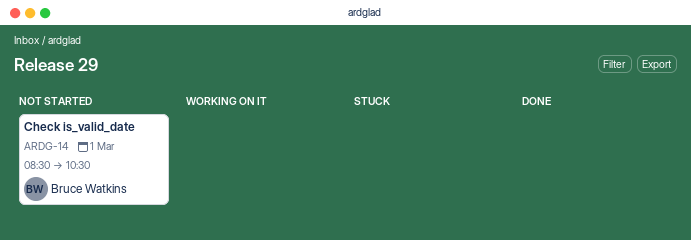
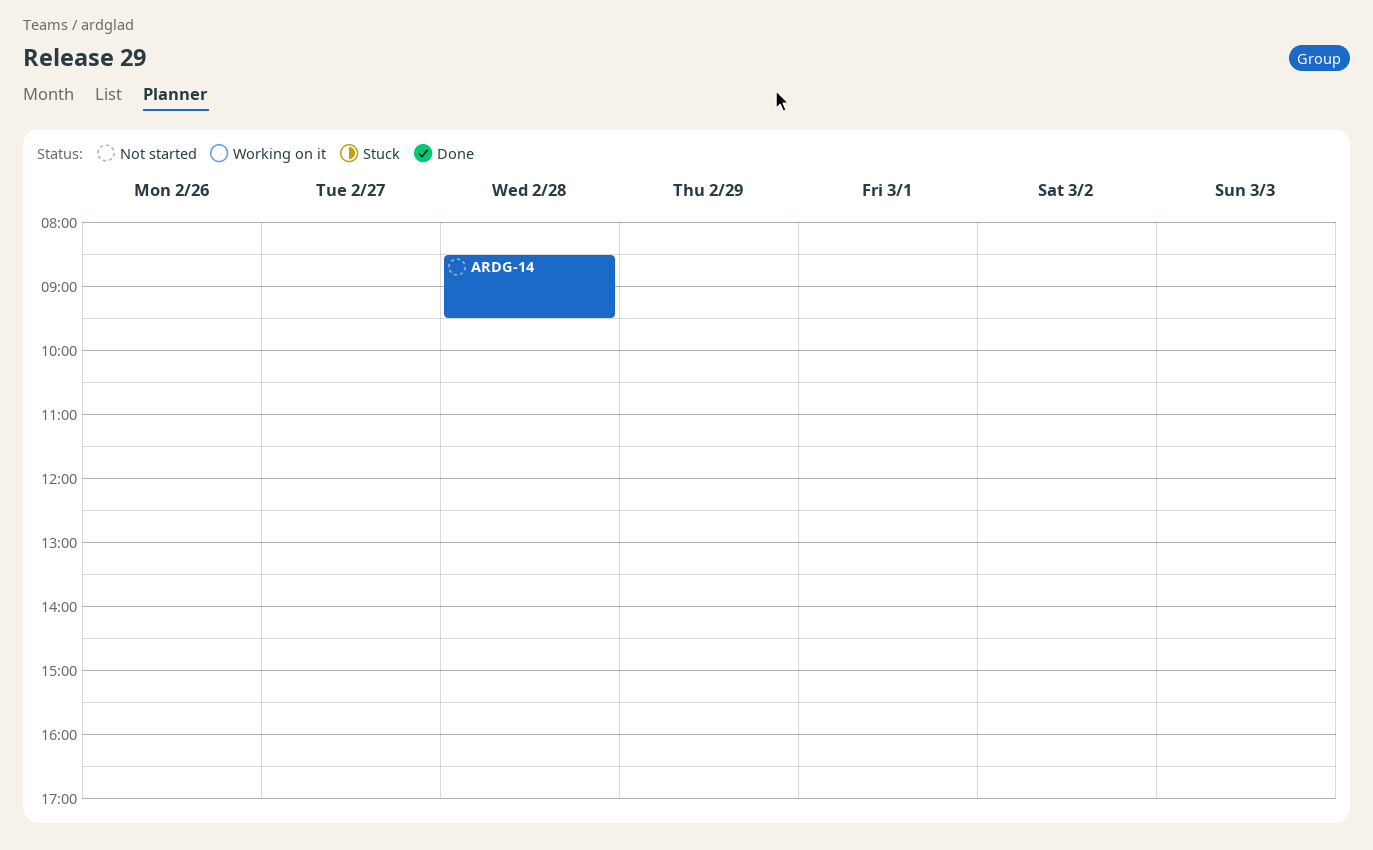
ARDG-14, day: Mar 1 -> Feb 28
ARDG-14, ends: 10:30 -> 09:30

